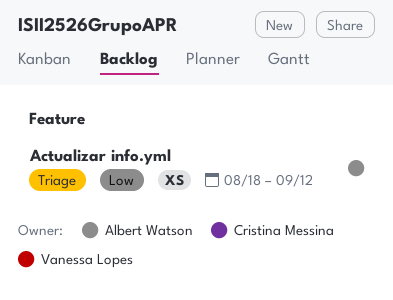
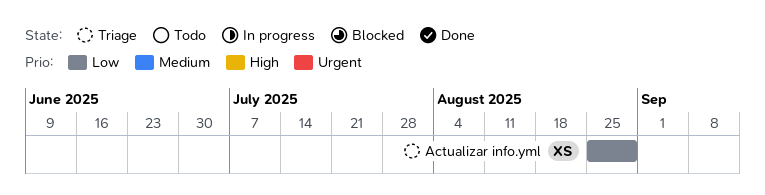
Actualizar info.yml, start: Aug 18 -> Aug 25
Actualizar info.yml, due: Sep 12 -> Aug 29

